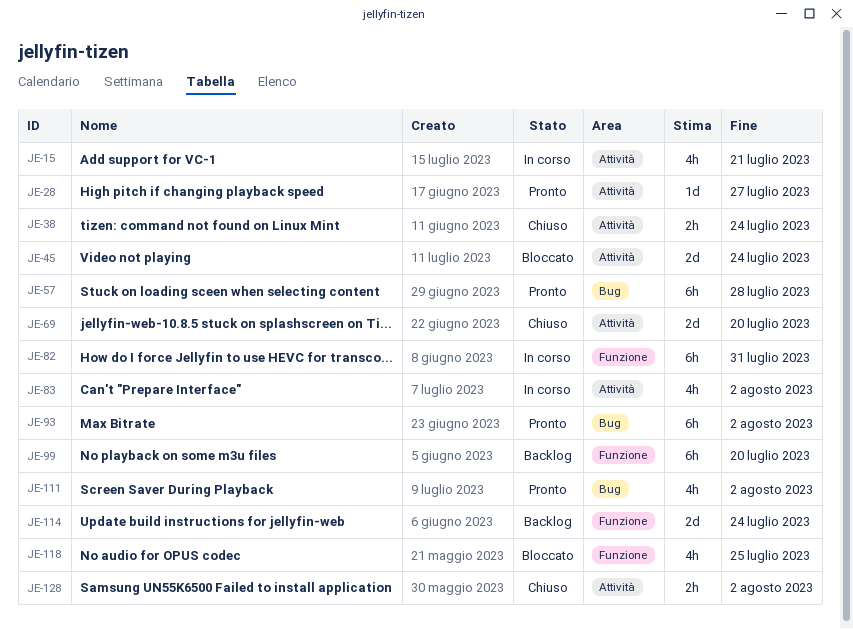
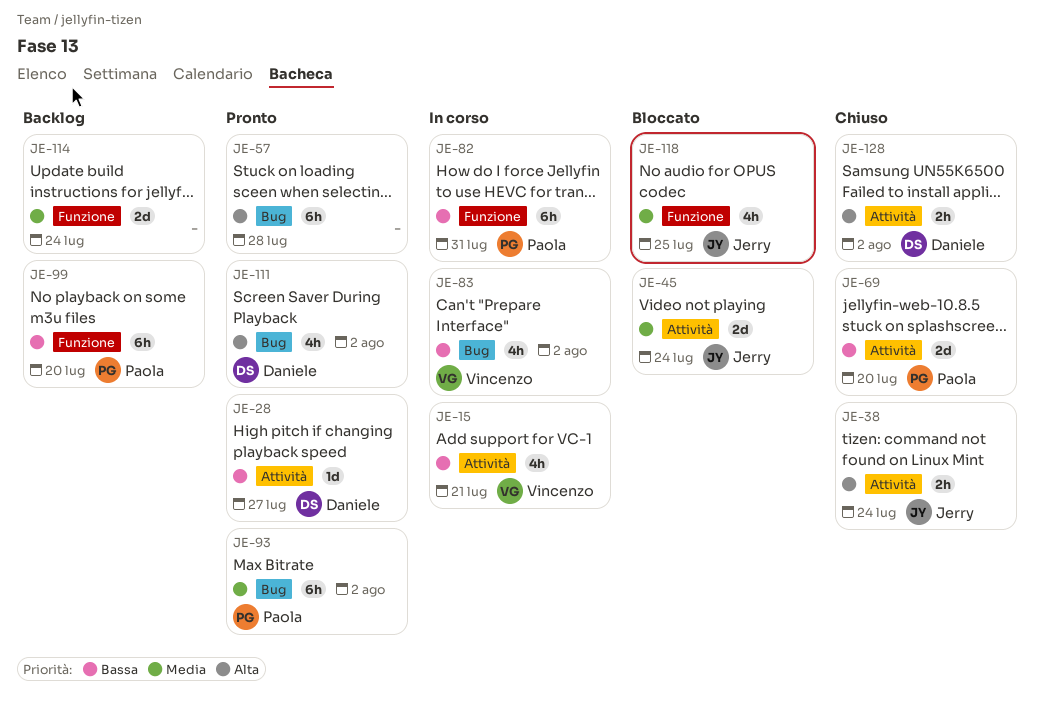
JE-83, label: Attività -> Bug

